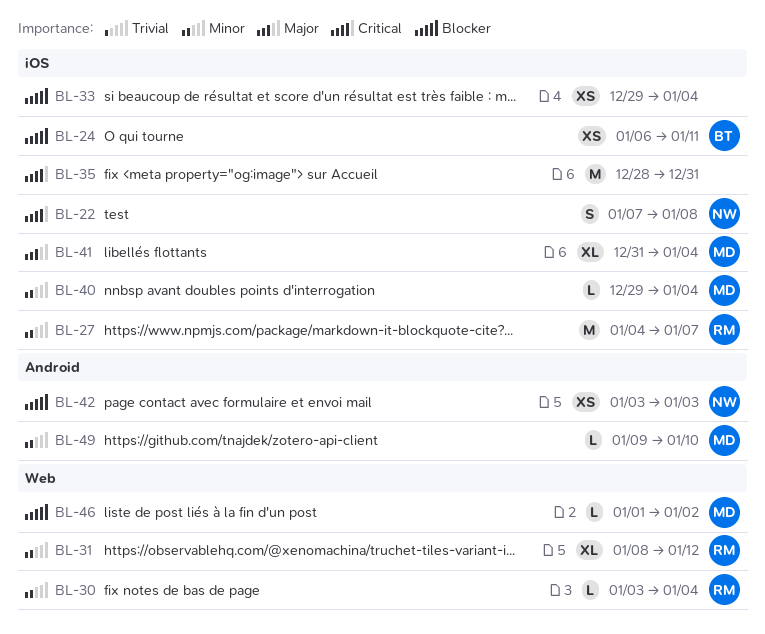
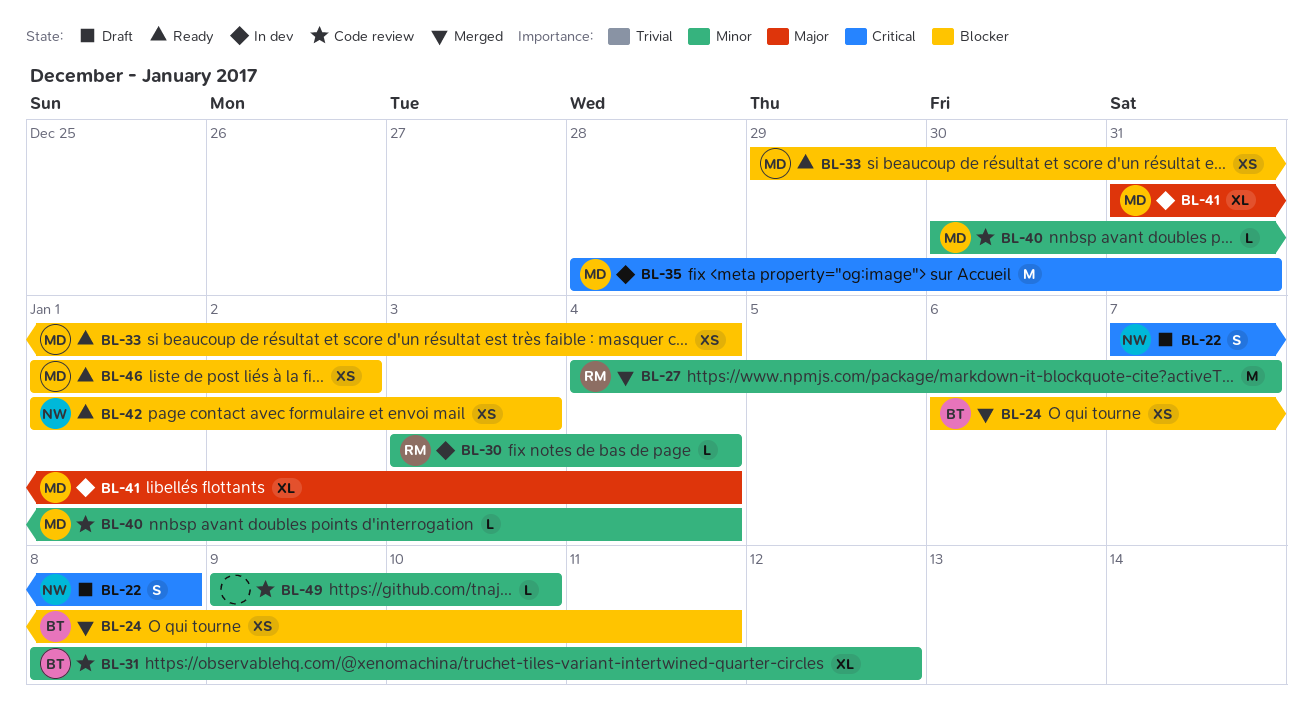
BL-31, owner: RM -> BT
BL-33, owner: none -> MD
BL-35, owner: none -> MD
BL-40, start: Dec 29 -> Dec 30
BL-42, start: Jan 3 -> Jan 1
BL-46, estimate: L -> XS
BL-49, owner: MD -> none

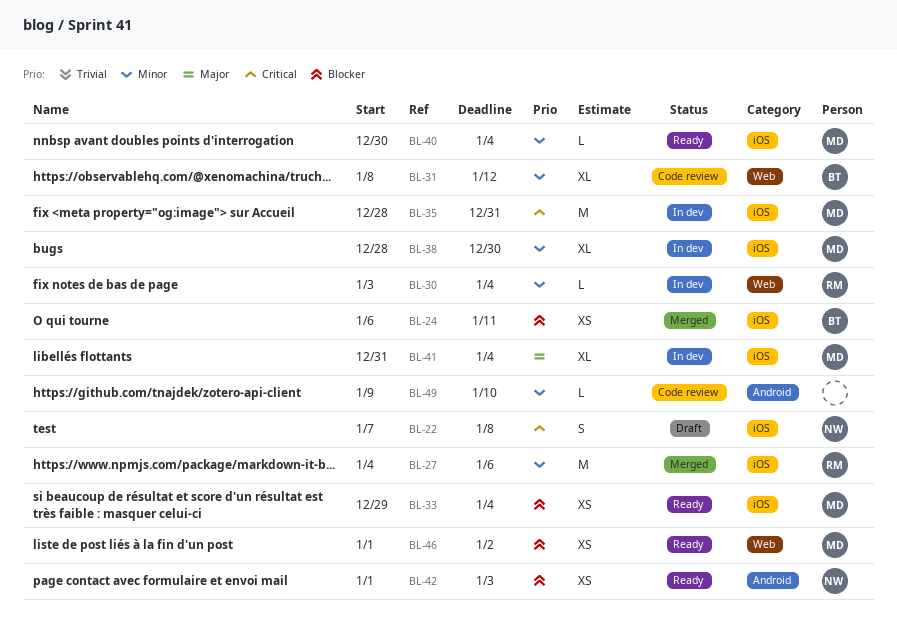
BL-27, due: Jan 7 -> Jan 6
BL-38: none -> present
BL-40, status: Code review -> Ready

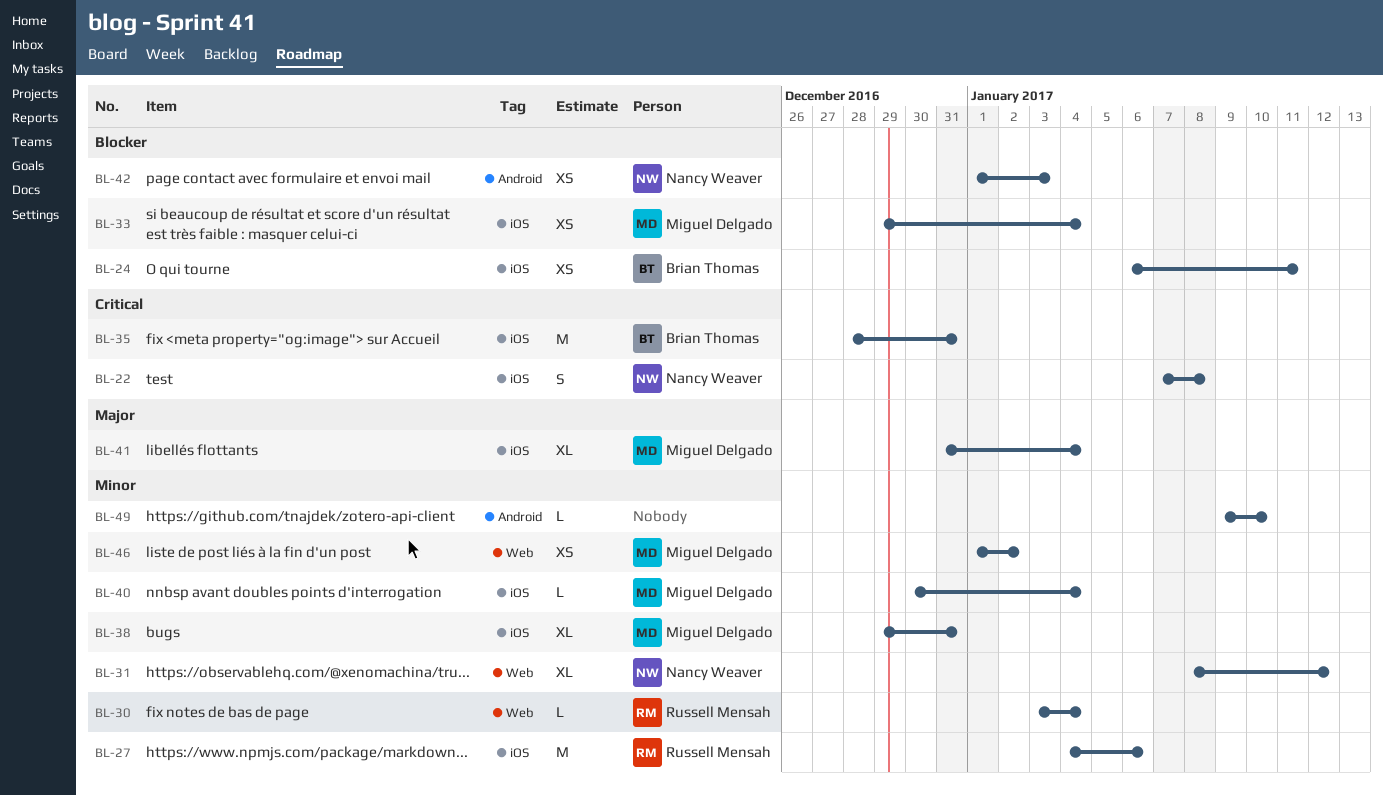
BL-31, owner: Brian Thomas -> Nancy Weaver
BL-35, owner: Miguel Delgado -> Brian Thomas
BL-38, start: Dec 28 -> Dec 29
BL-38, due: Dec 30 -> Dec 31
BL-46, priority: Blocker -> Minor

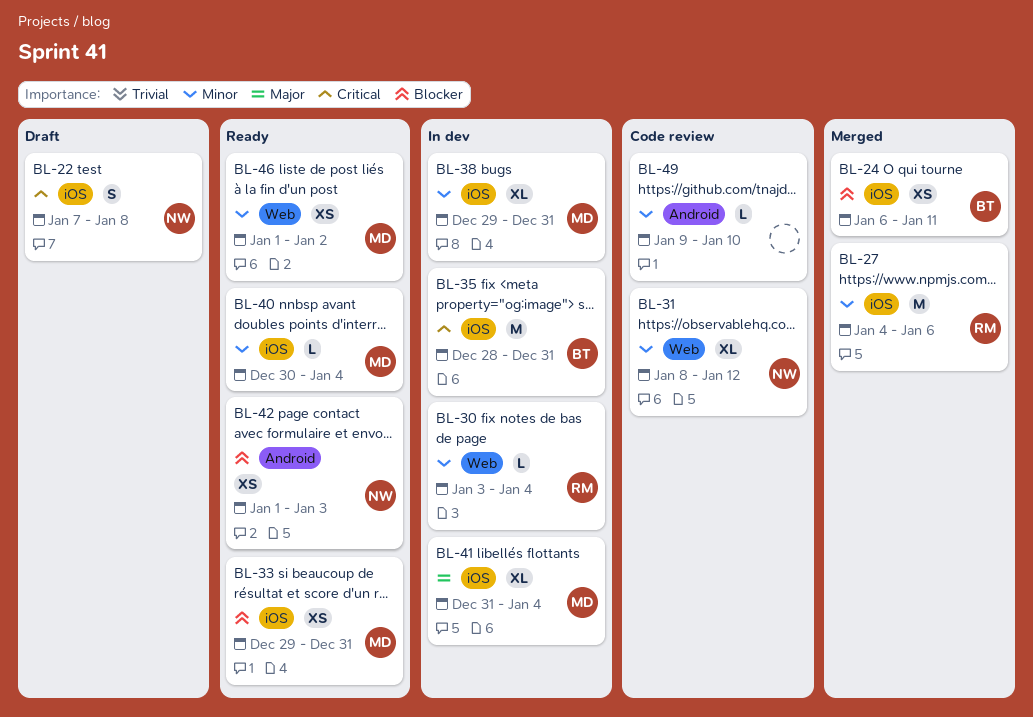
BL-33, due: Jan 4 -> Dec 31

